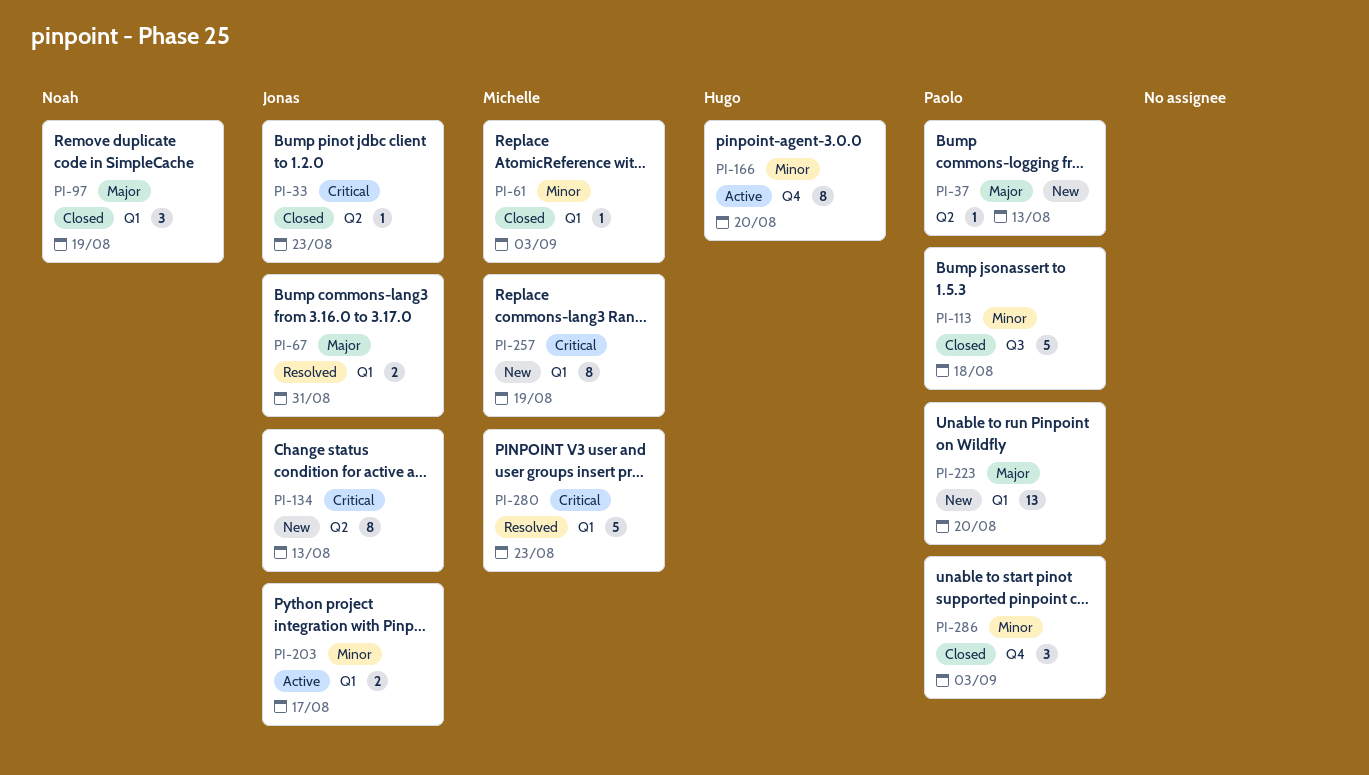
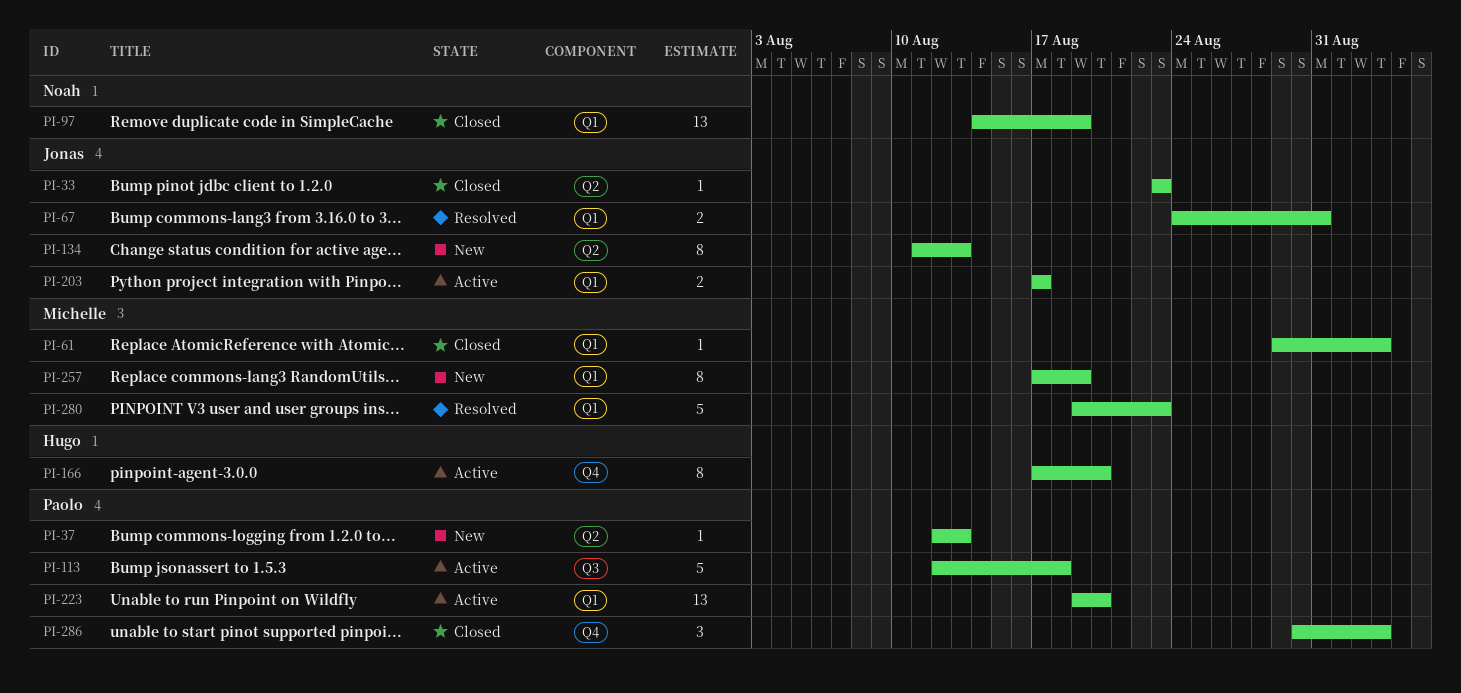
PI-97, estimate: 3 -> 13
PI-113, status: Closed -> Active
PI-223, status: New -> Active

